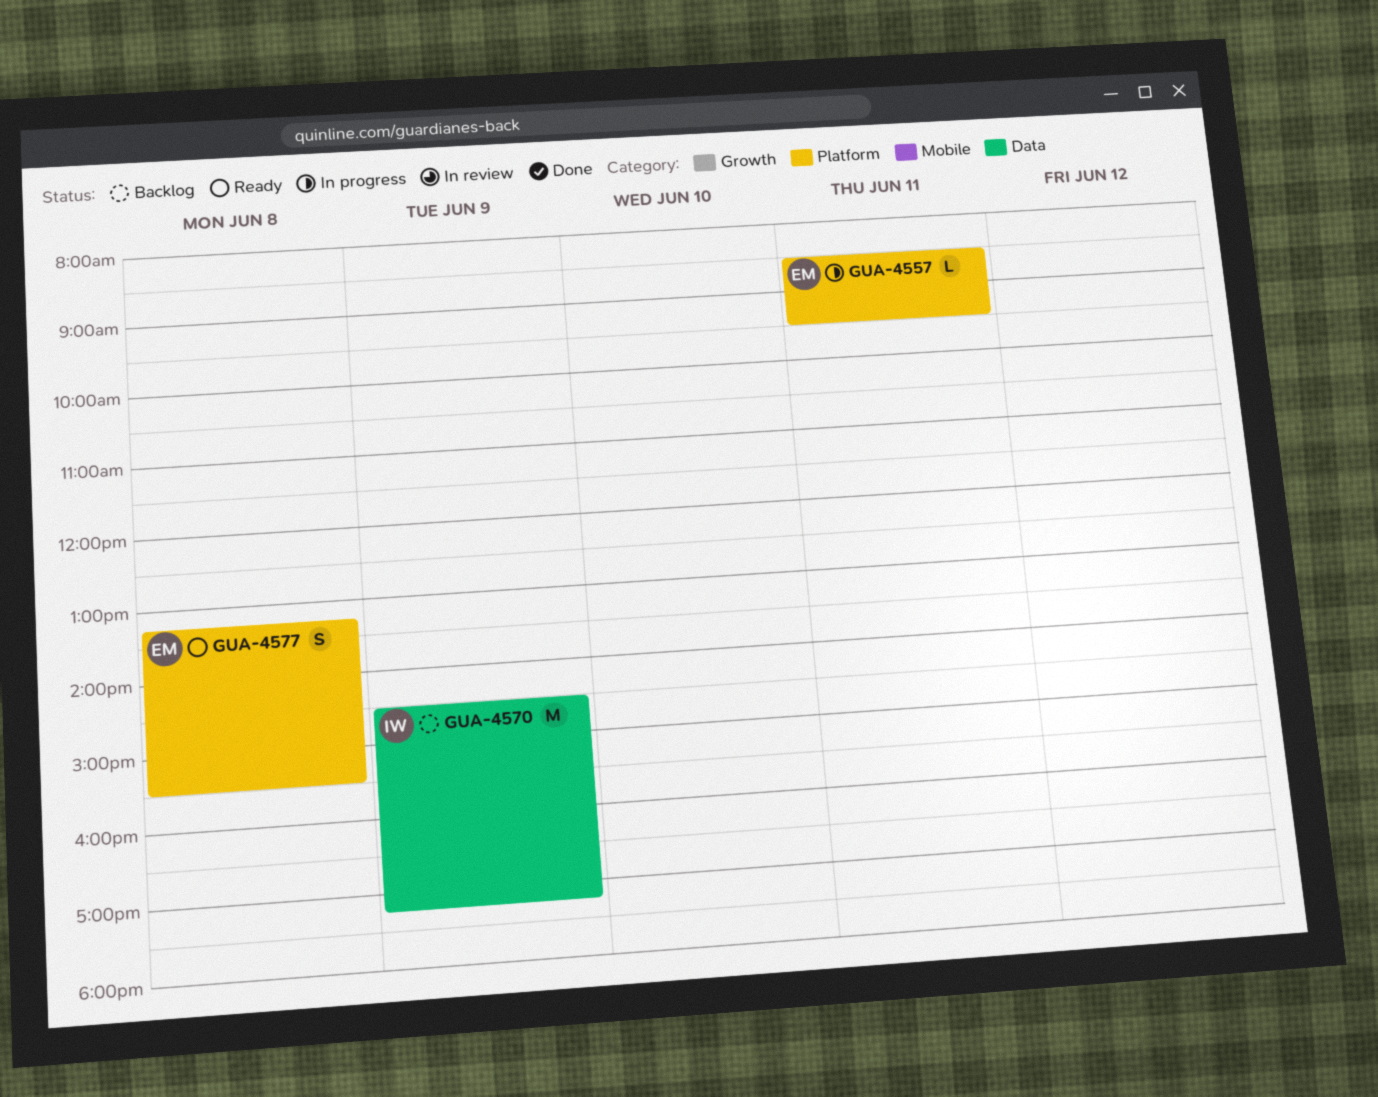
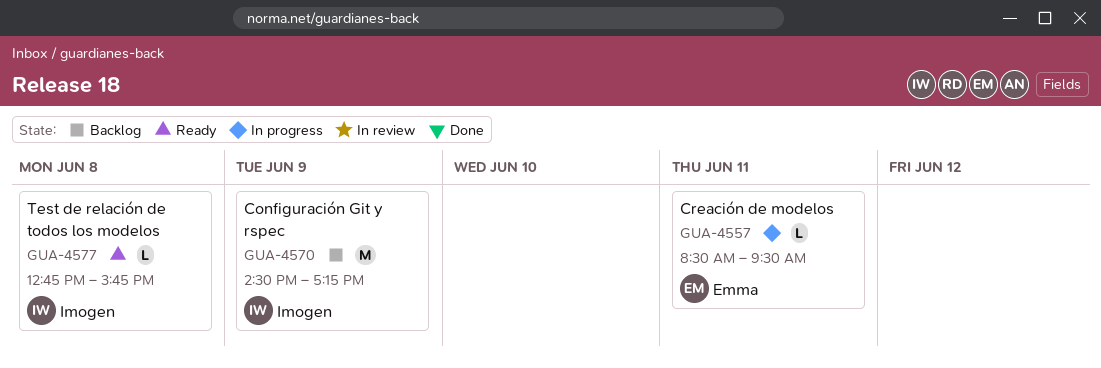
GUA-4577, owner: Emma -> Imogen
GUA-4577, estimate: S -> L
GUA-4577, begins: 13:15 -> 12:45
GUA-4577, ends: 15:30 -> 15:45

